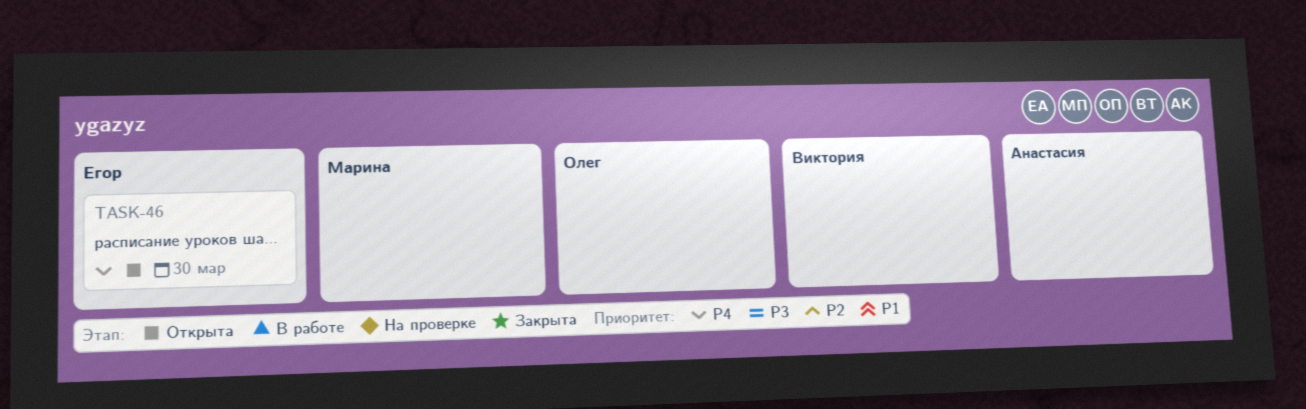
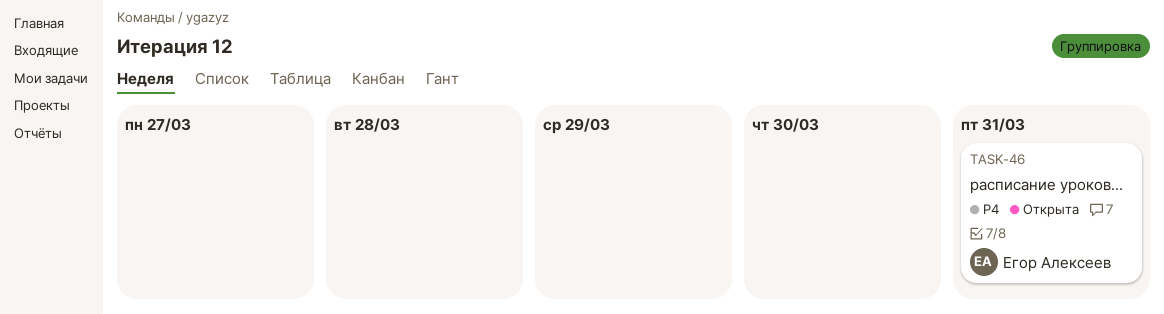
TASK-46, due: Mar 30 -> Mar 31

